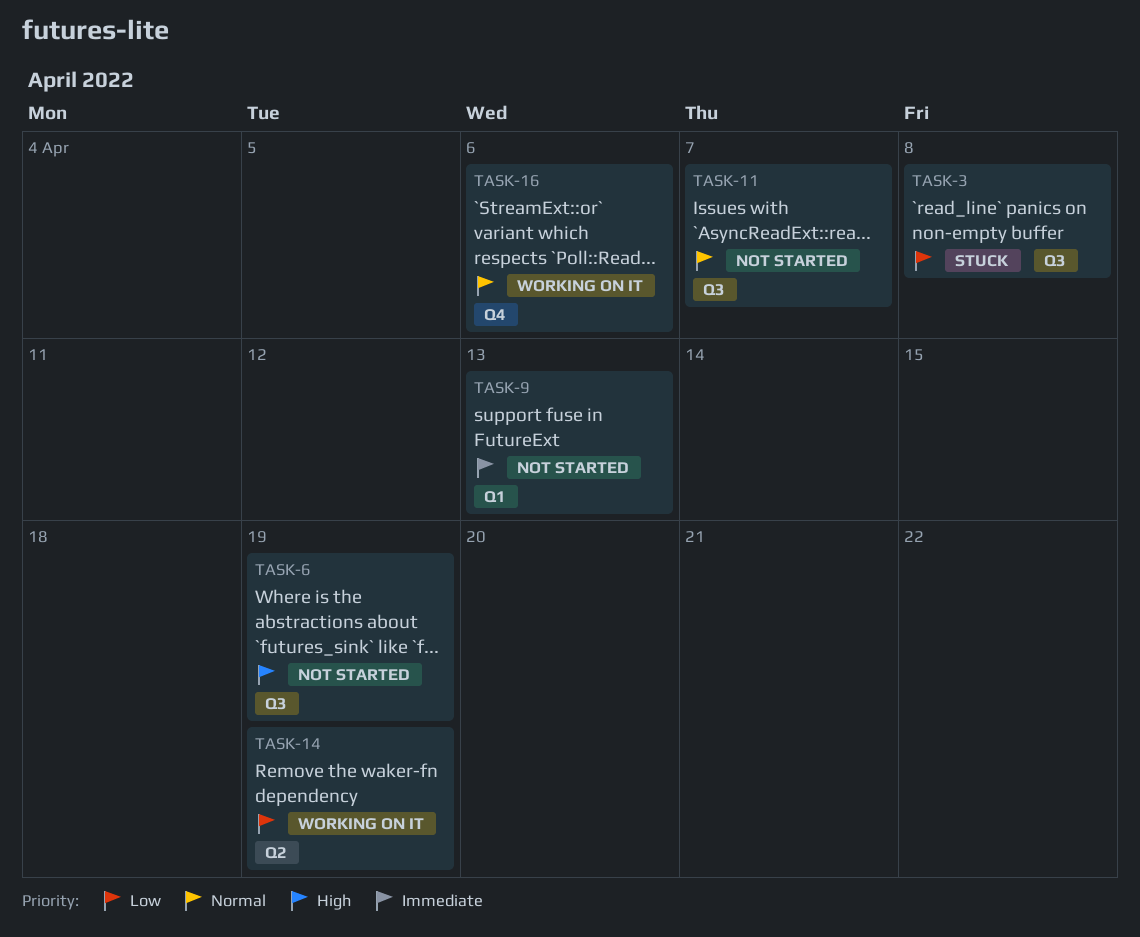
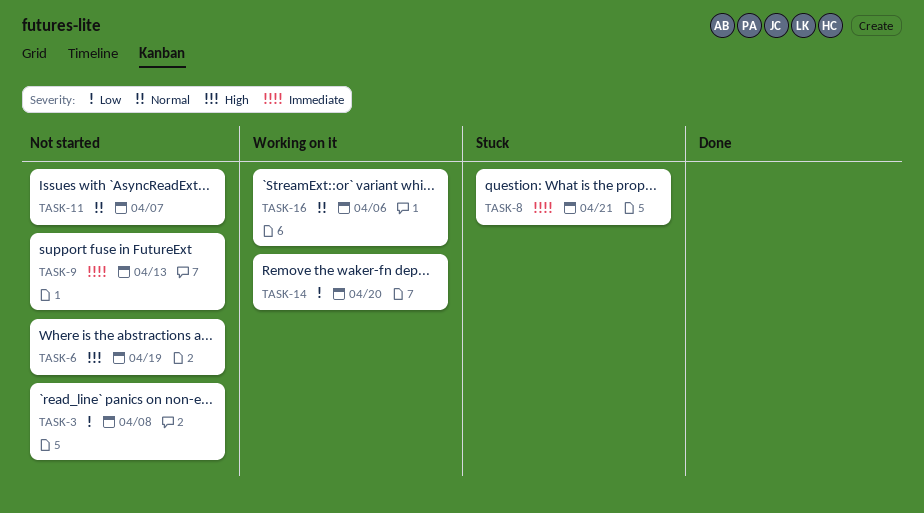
TASK-3, status: Stuck -> Not started
TASK-8: none -> present
TASK-14, due: Apr 19 -> Apr 20

